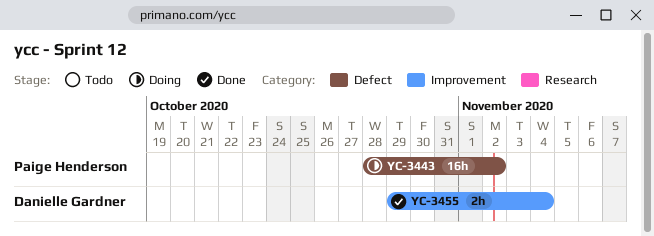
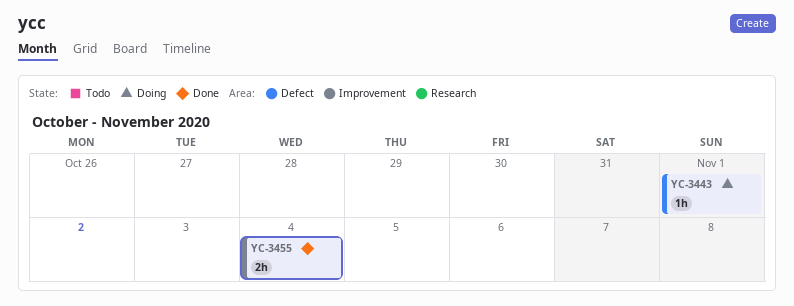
YC-3443, estimate: 16h -> 1h
YC-3443, due: Nov 2 -> Nov 1

